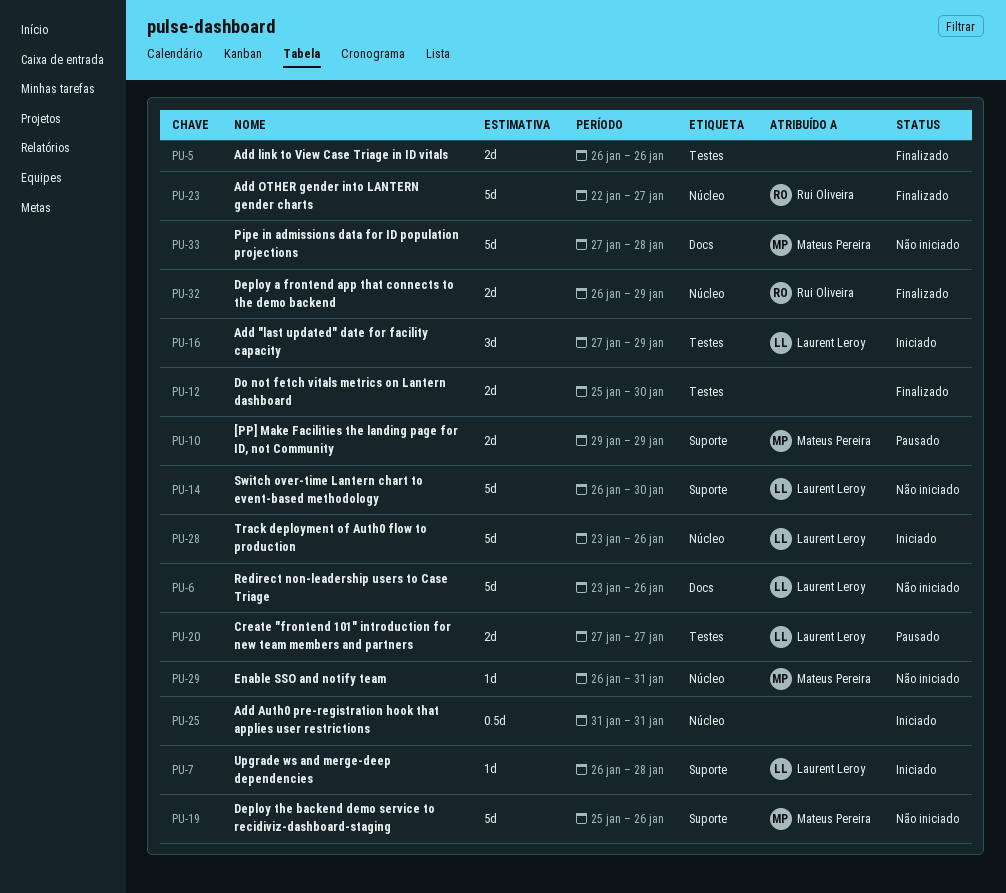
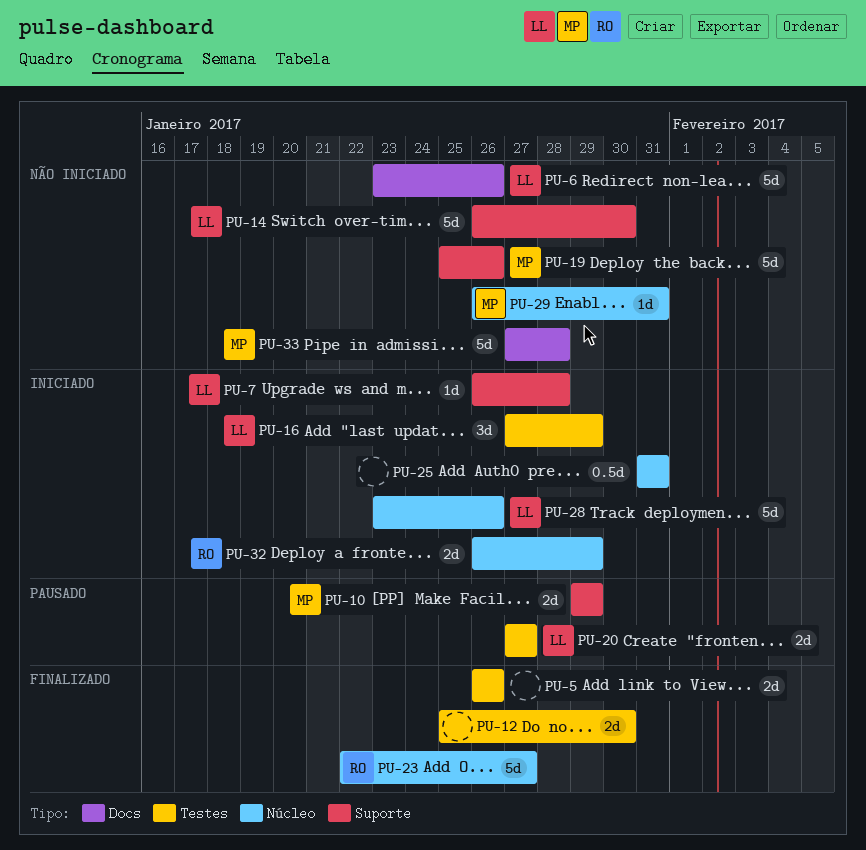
PU-32, status: Finalizado -> Iniciado

